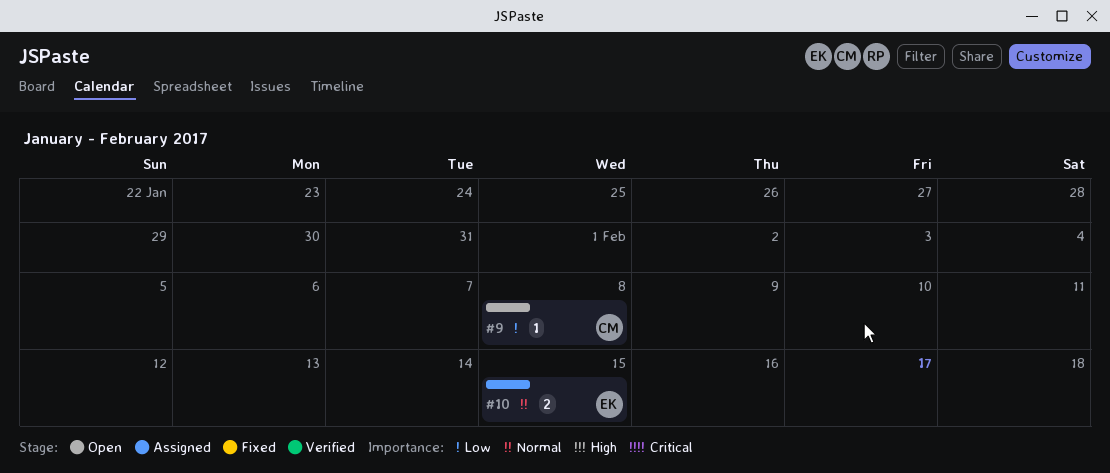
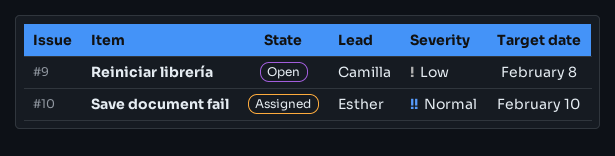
#10, due: Feb 15 -> Feb 10

